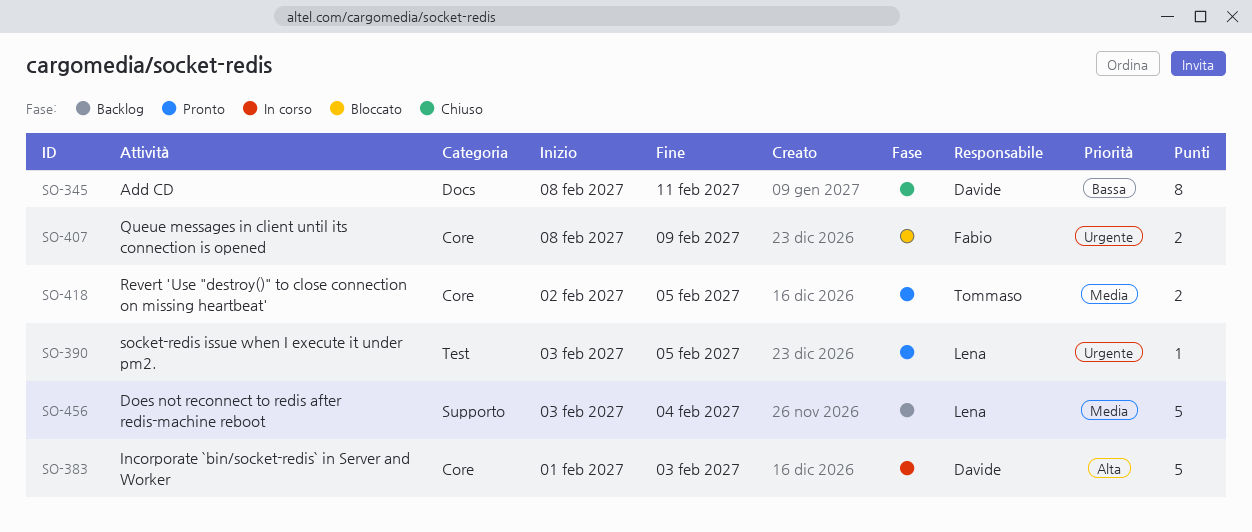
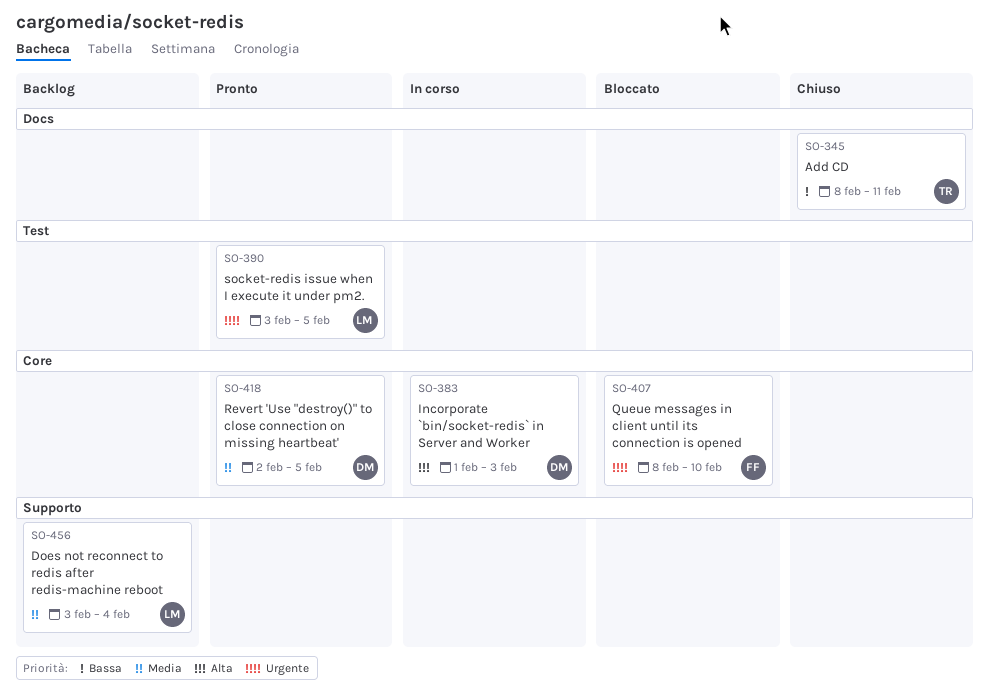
SO-345, owner: Davide -> Tommaso
SO-407, due: Feb 9 -> Feb 10
SO-418, owner: Tommaso -> Davide

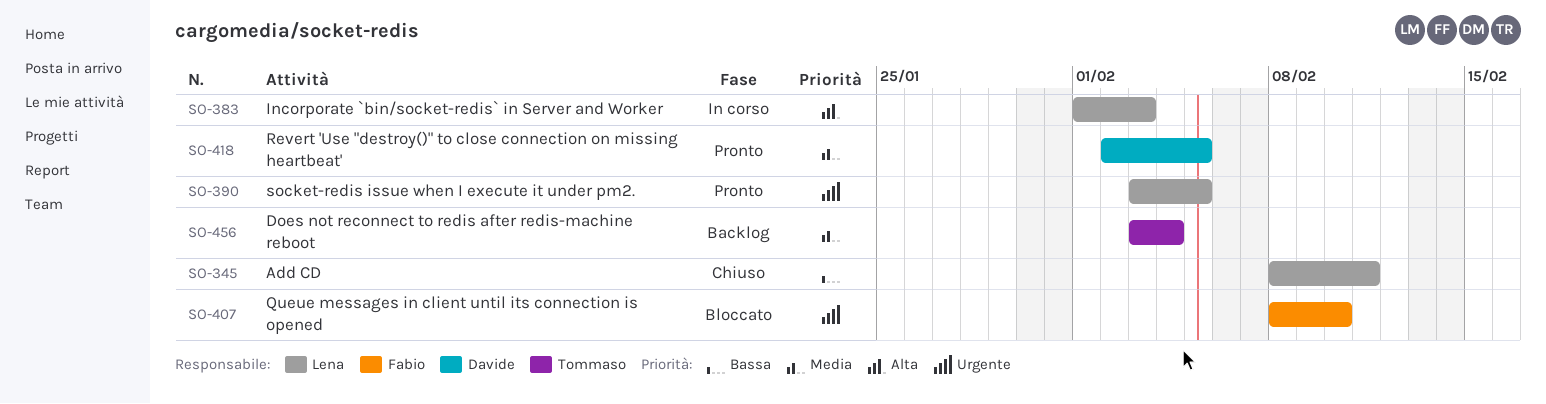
SO-345, owner: Tommaso -> Lena
SO-383, owner: Davide -> Lena
SO-456, owner: Lena -> Tommaso

